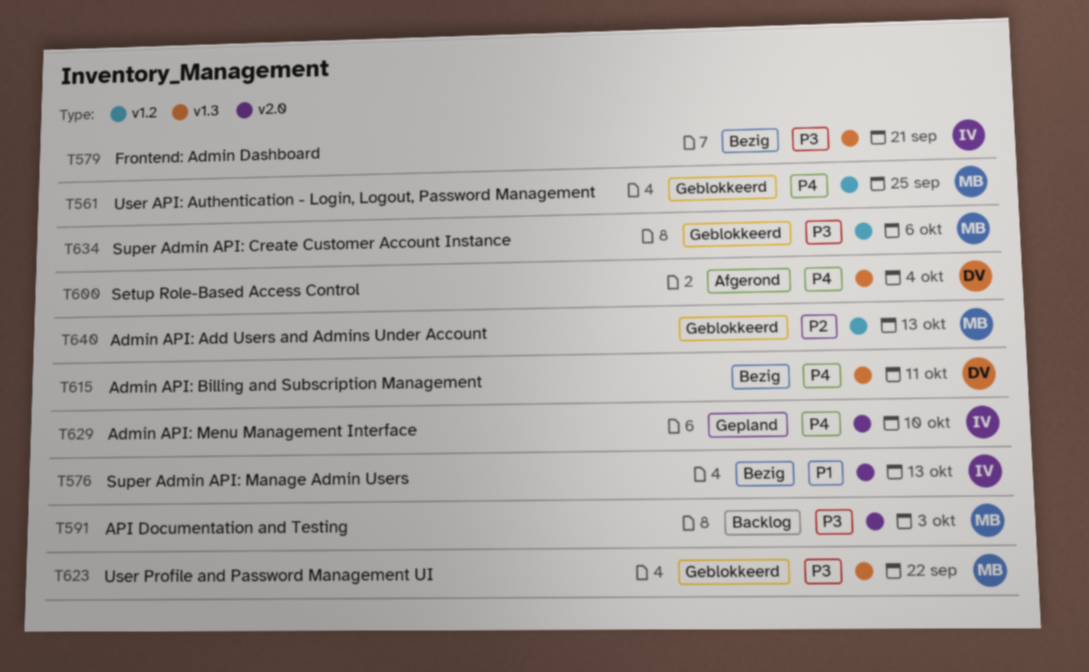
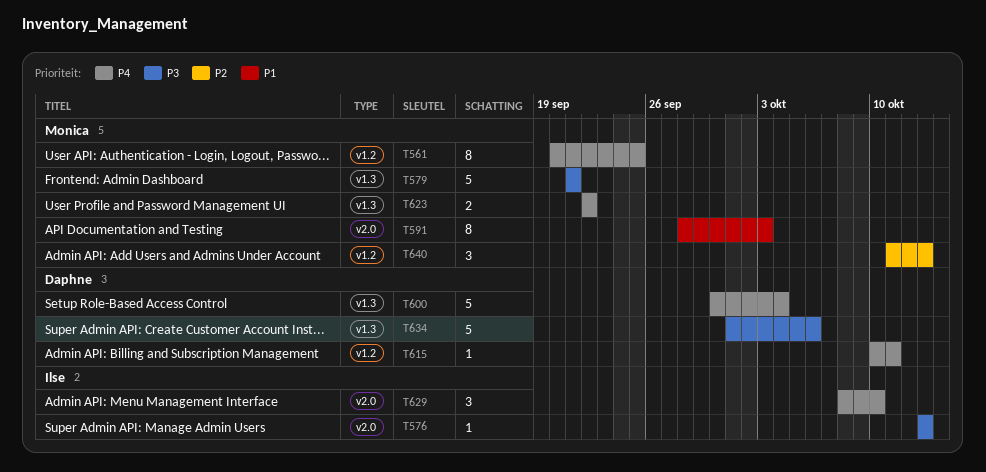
T576, priority: P1 -> P3
T579, owner: Ilse -> Monica
T591, priority: P3 -> P1
T615, label: v1.3 -> v1.2
T623, priority: P3 -> P4
T634, owner: Monica -> Daphne
T634, label: v1.2 -> v1.3

